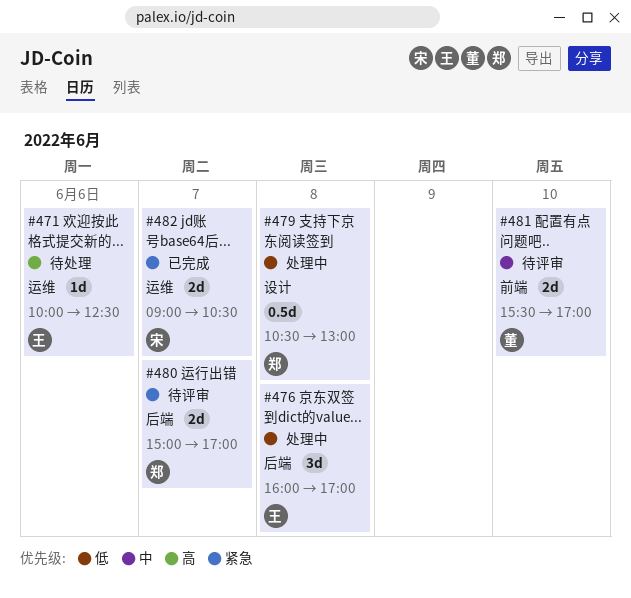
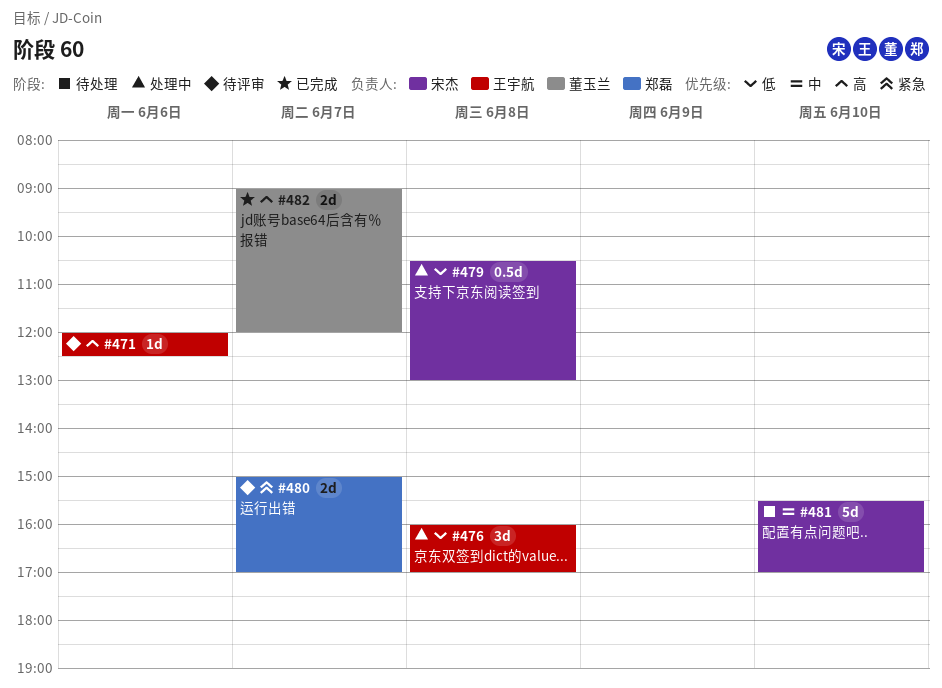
#471, status: 待处理 -> 待评审
#471, begins: 10:00 -> 12:00
#479, owner: 郑磊 -> 宋杰
#481, status: 待评审 -> 待处理
#481, owner: 董玉兰 -> 宋杰
#481, estimate: 2d -> 5d
#482, owner: 宋杰 -> 董玉兰
#482, priority: 紧急 -> 高
#482, ends: 10:30 -> 12:00

